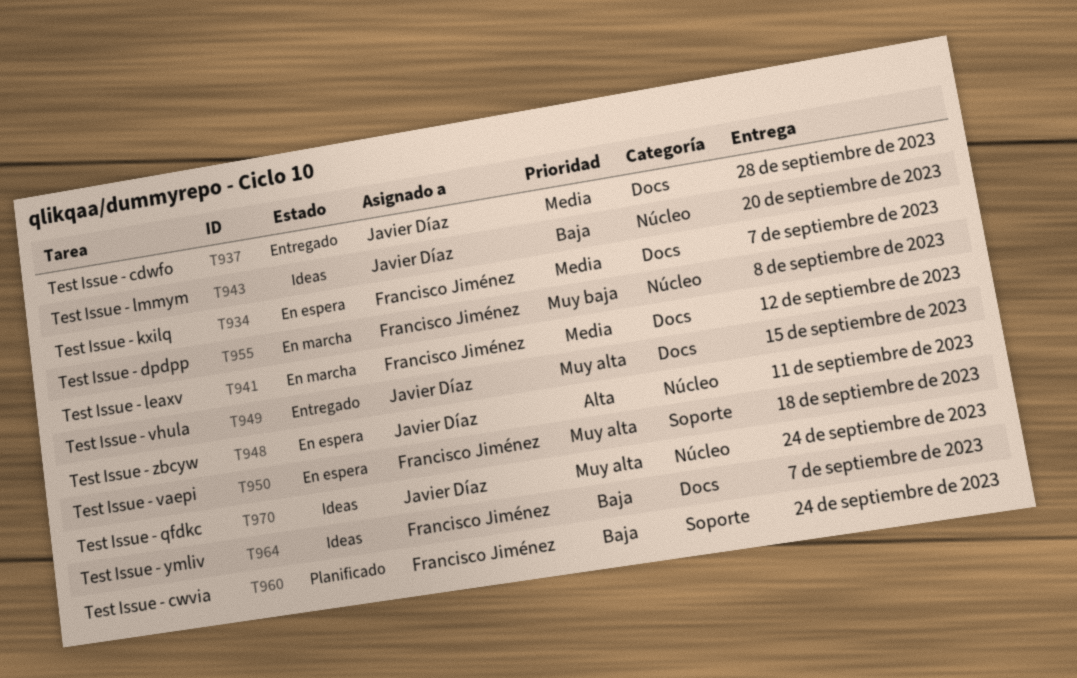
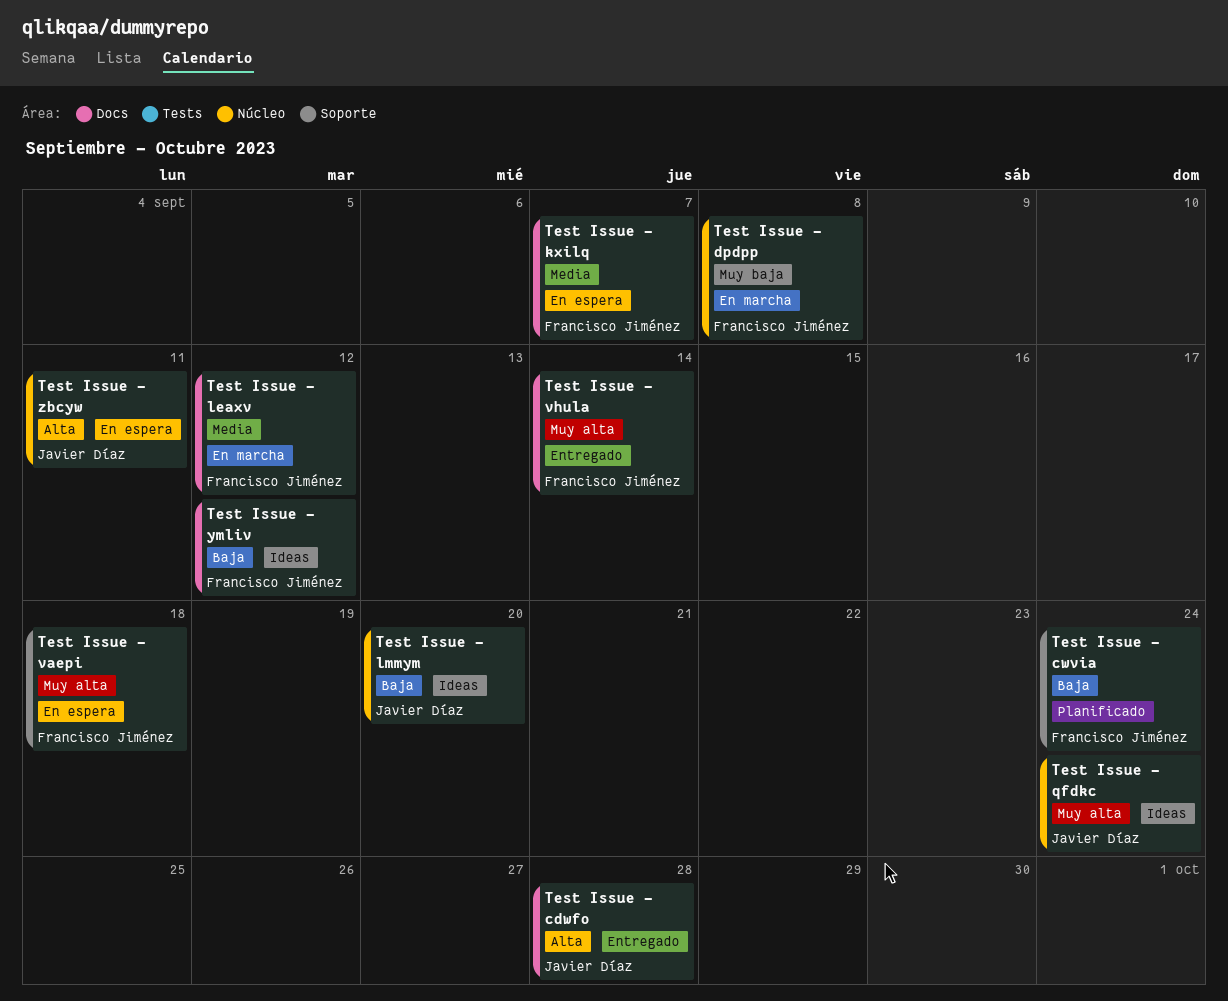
Test Issue - cdwfo, priority: Media -> Alta
Test Issue - vhula, owner: Javier Díaz -> Francisco Jiménez
Test Issue - vhula, due: Sep 15 -> Sep 14
Test Issue - ymliv, due: Sep 7 -> Sep 12

